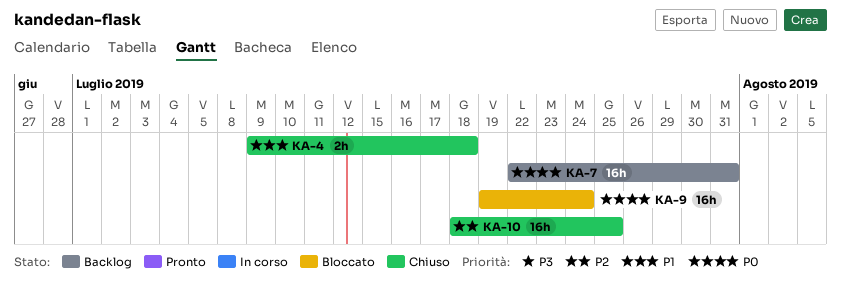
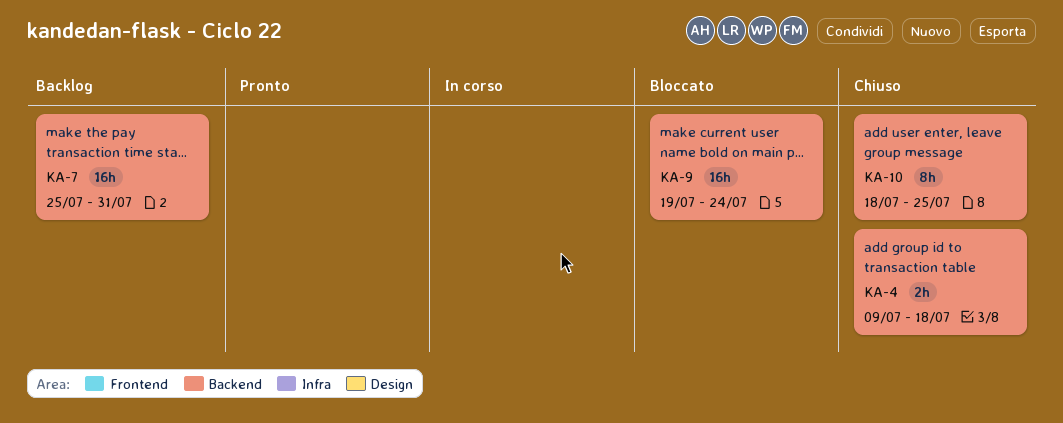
KA-7, start: Jul 22 -> Jul 25
KA-10, estimate: 16h -> 8h

